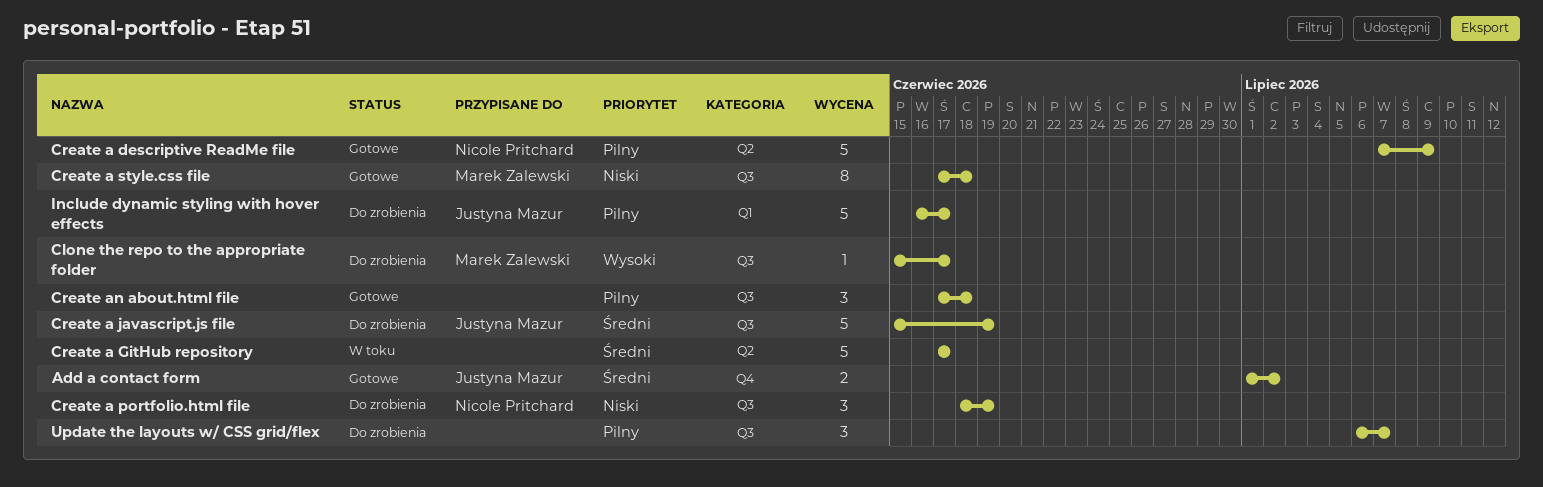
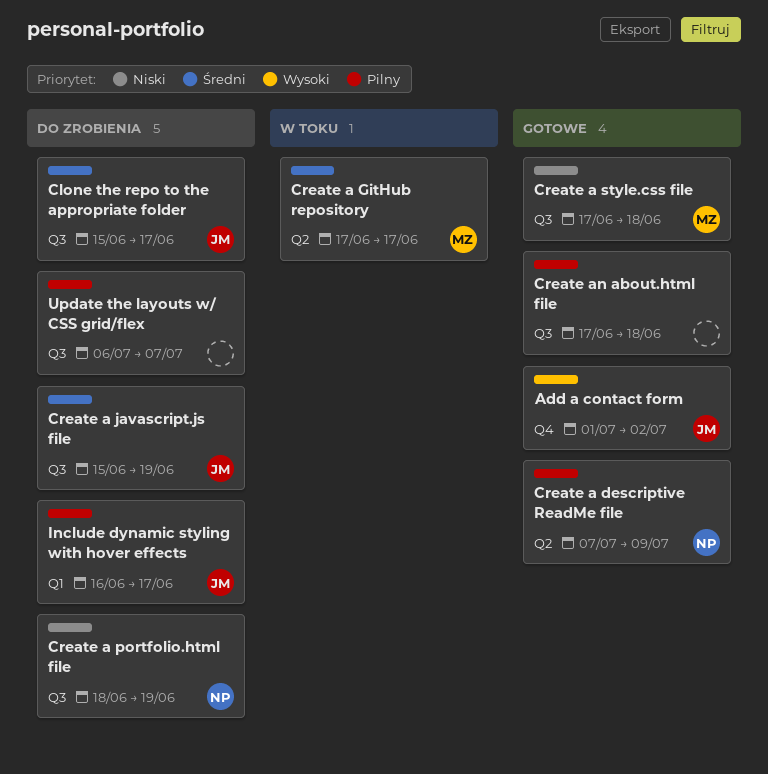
Add a contact form, priority: Średni -> Wysoki
Clone the repo to the appropriate folder, owner: Marek Zalewski -> Justyna Mazur
Clone the repo to the appropriate folder, priority: Wysoki -> Średni
Create a GitHub repository, owner: none -> Marek Zalewski

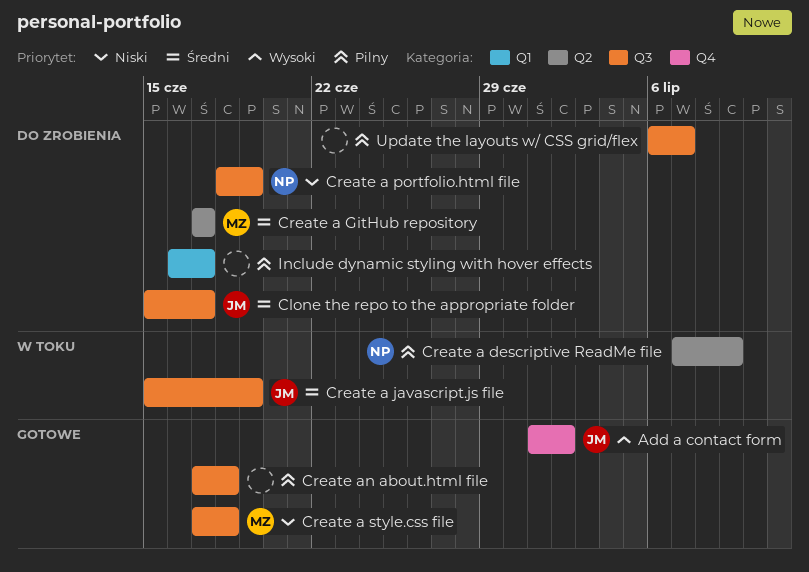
Create a descriptive ReadMe file, status: Gotowe -> W toku
Create a GitHub repository, status: W toku -> Do zrobienia
Create a javascript.js file, status: Do zrobienia -> W toku
Include dynamic styling with hover effects, owner: JM -> none

